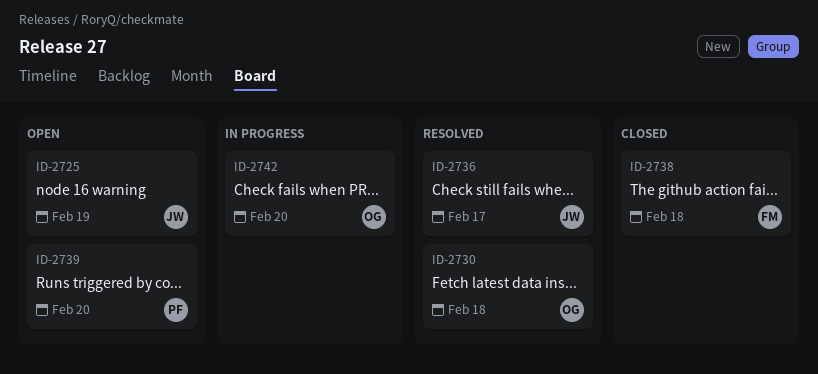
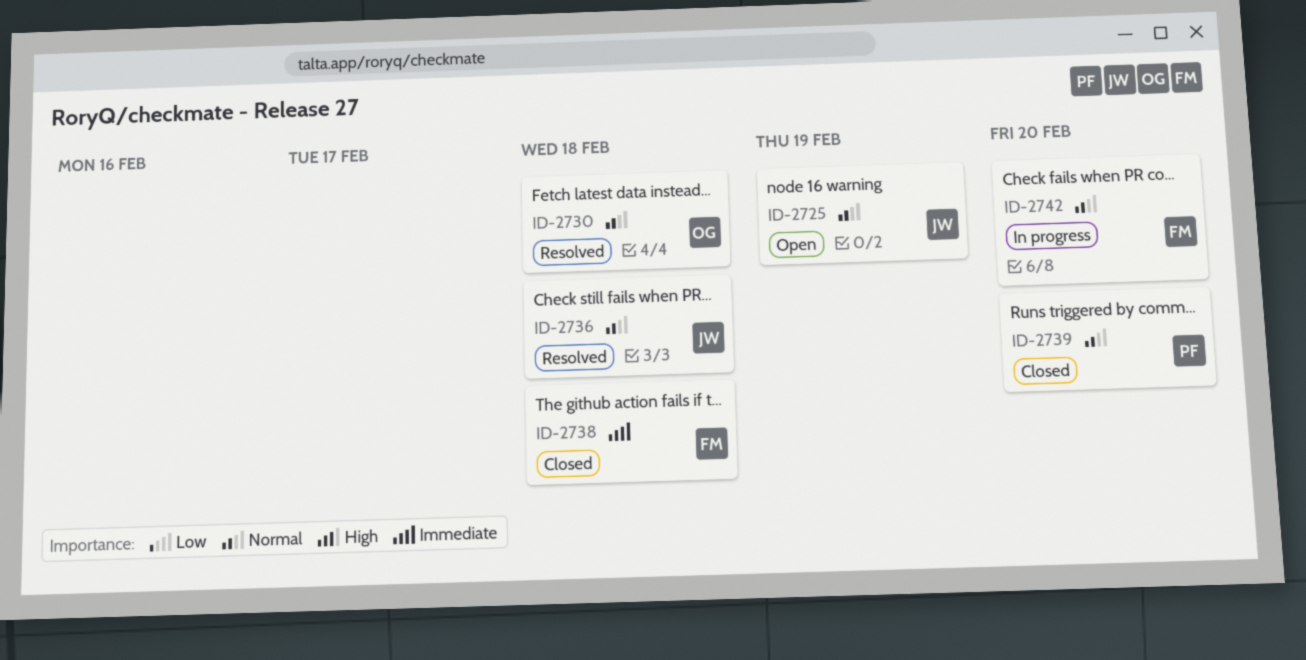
ID-2736, due: Feb 17 -> Feb 18
ID-2739, status: Open -> Closed
ID-2742, owner: OG -> FM

